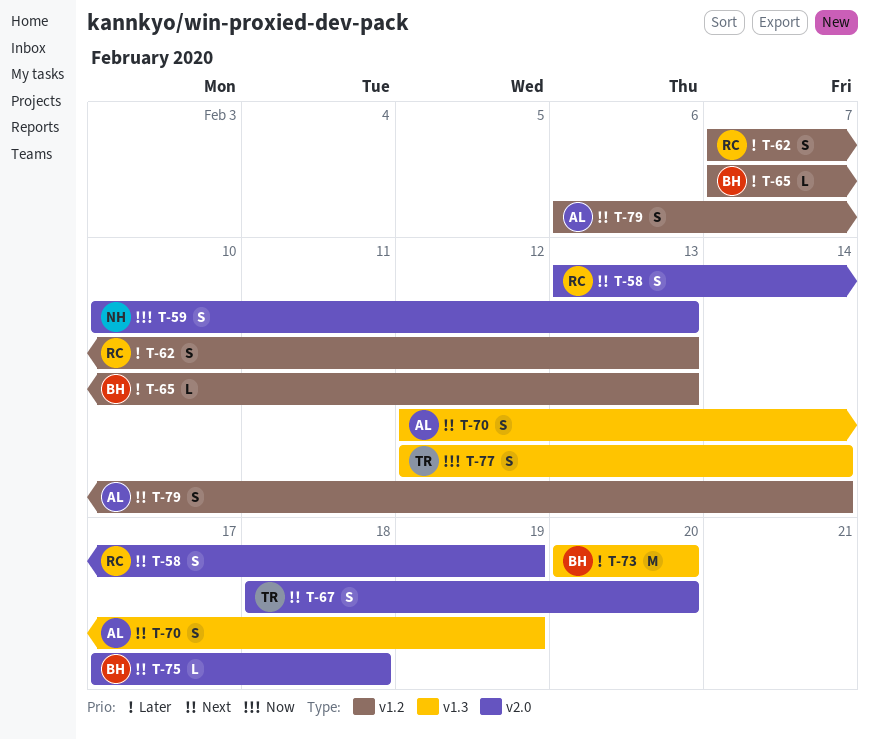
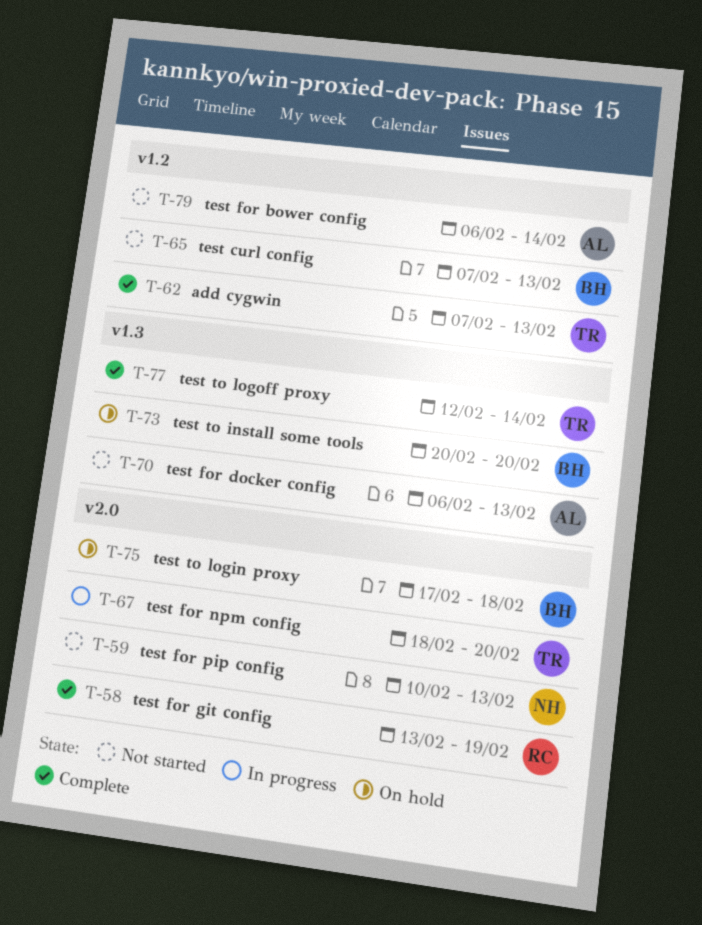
T-62, owner: RC -> TR
T-70, start: Feb 12 -> Feb 6
T-70, due: Feb 19 -> Feb 13

